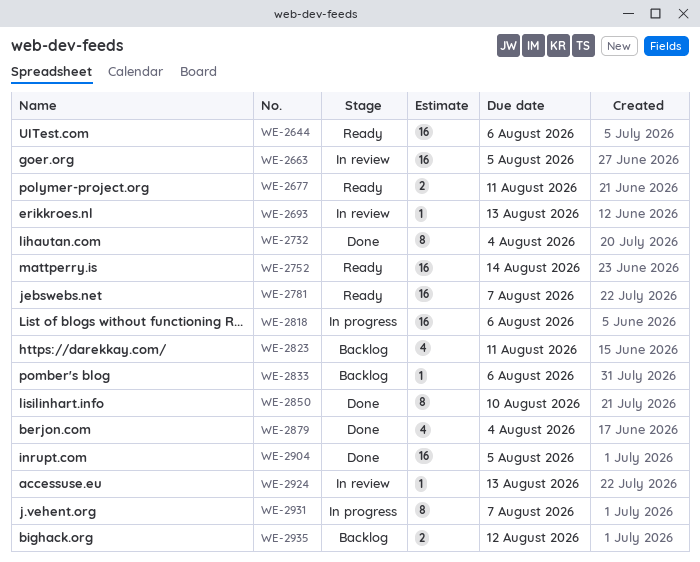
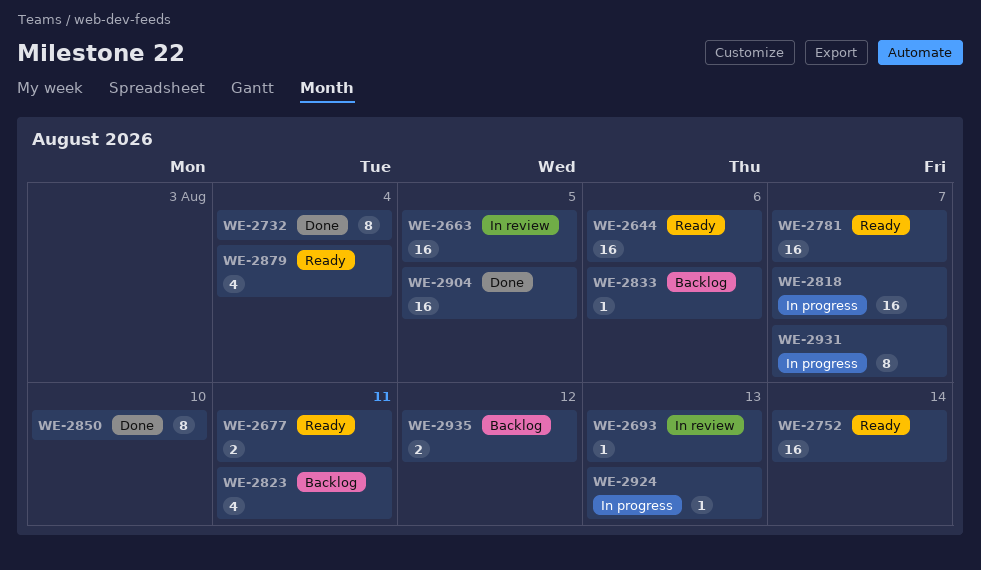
WE-2818, due: Aug 6 -> Aug 7
WE-2879, status: Done -> Ready
WE-2924, status: In review -> In progress

